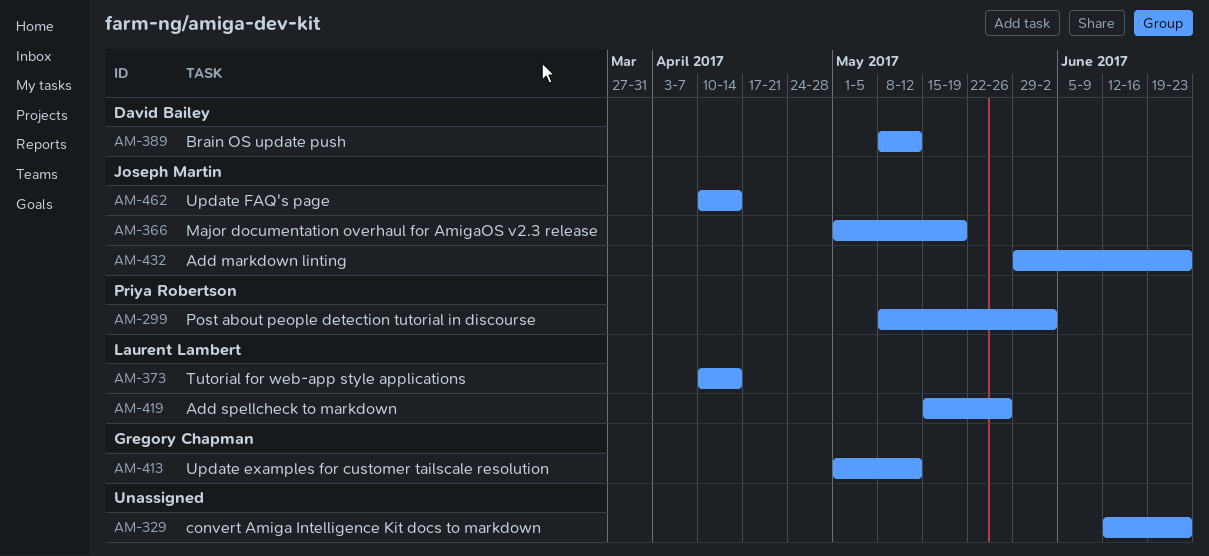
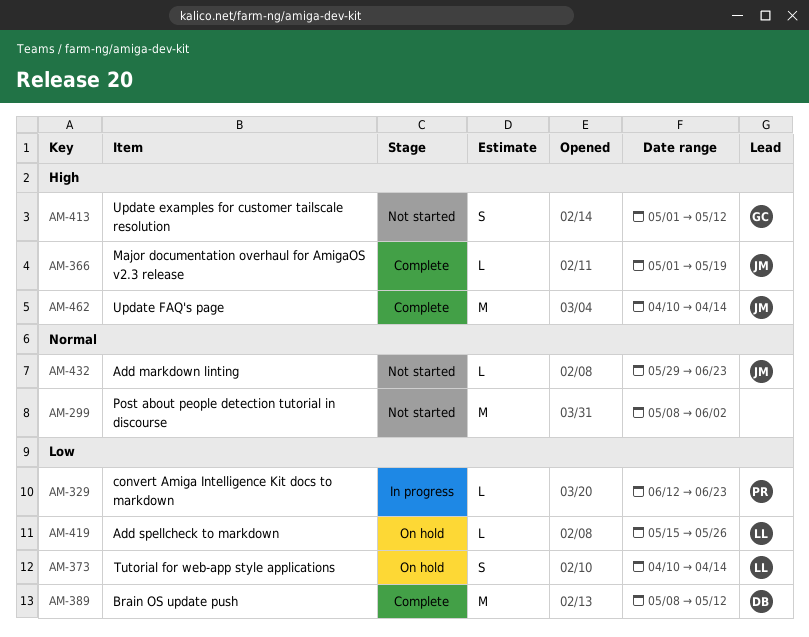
AM-299, owner: Priya Robertson -> none
AM-329, owner: none -> Priya Robertson

